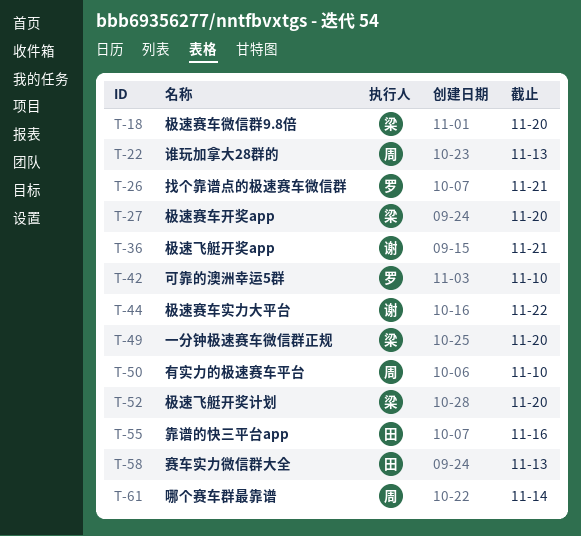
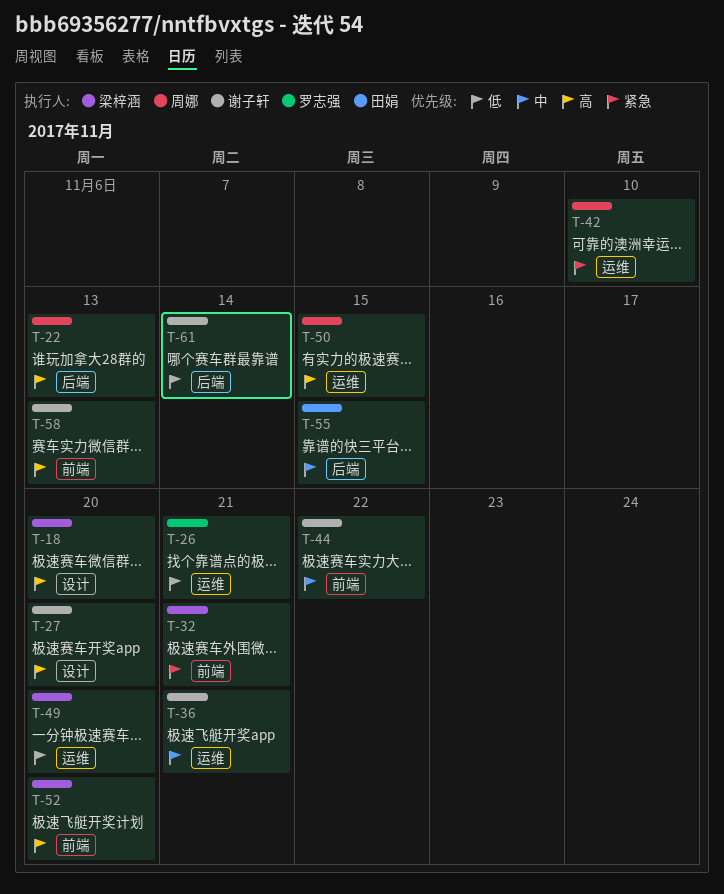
T-27, owner: 梁梓涵 -> 谢子轩
T-32: none -> present
T-42, owner: 罗志强 -> 周娜
T-50, due: Nov 10 -> Nov 15
T-55, due: Nov 16 -> Nov 15
T-58, owner: 田娟 -> 谢子轩
T-61, owner: 周娜 -> 谢子轩

